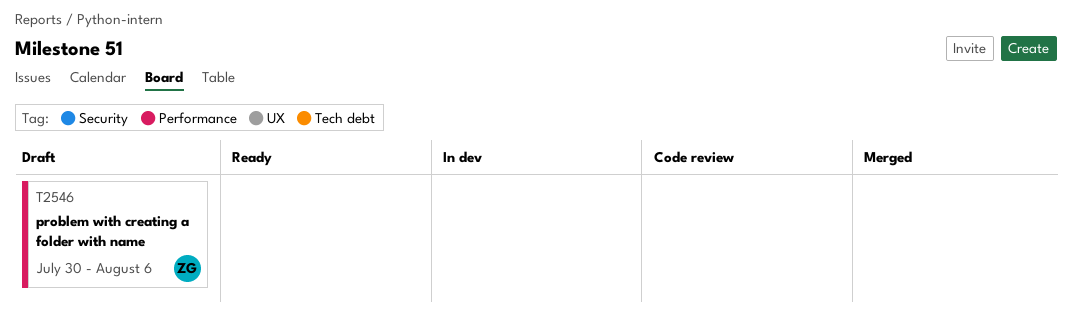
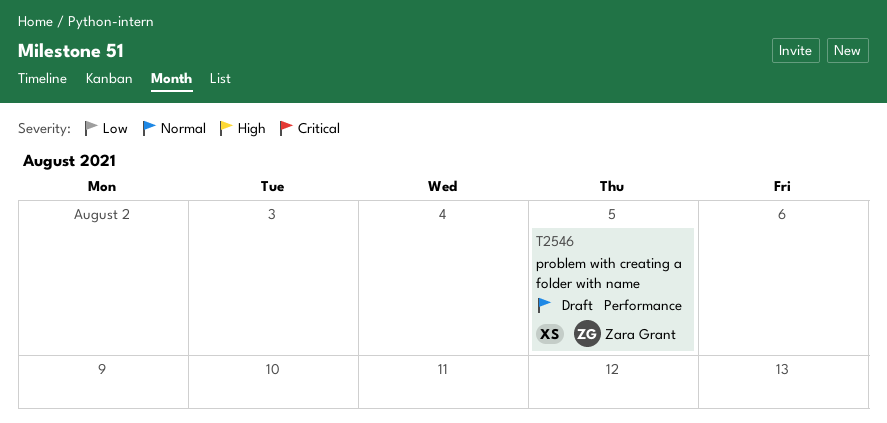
T2546, due: Aug 6 -> Aug 5

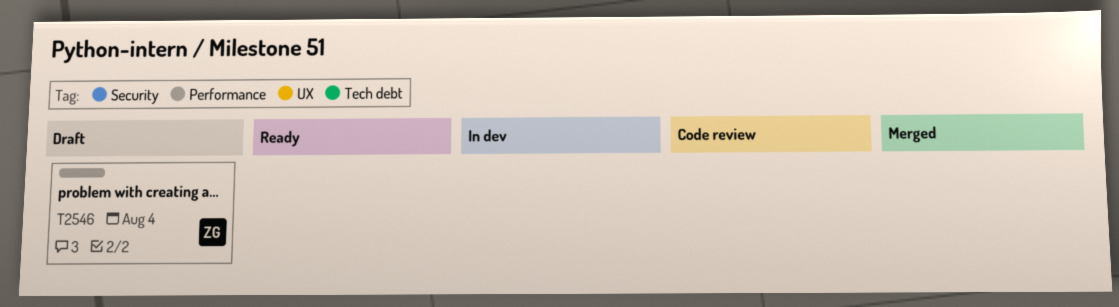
T2546, due: Aug 5 -> Aug 4

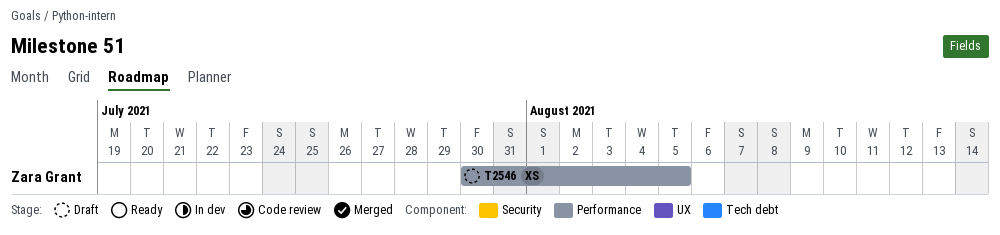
T2546, due: Aug 4 -> Aug 5

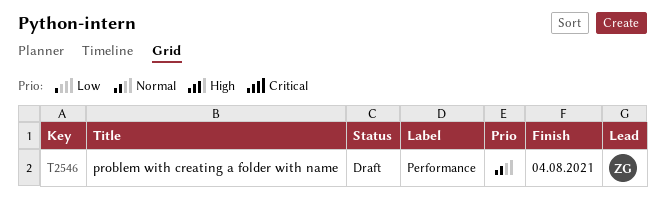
T2546, due: Aug 5 -> Aug 4

